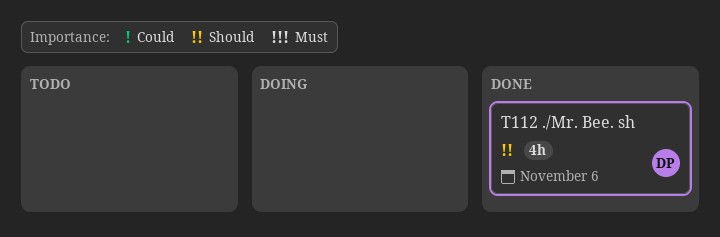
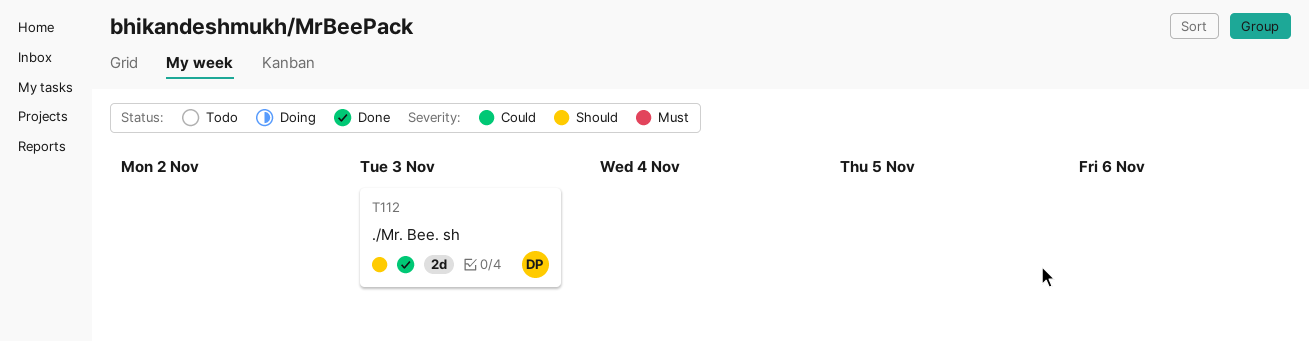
T112, estimate: 4h -> 2d
T112, due: Nov 6 -> Nov 3

